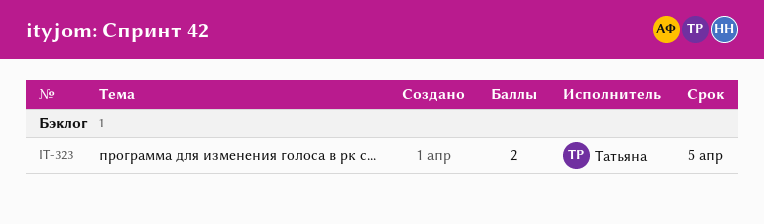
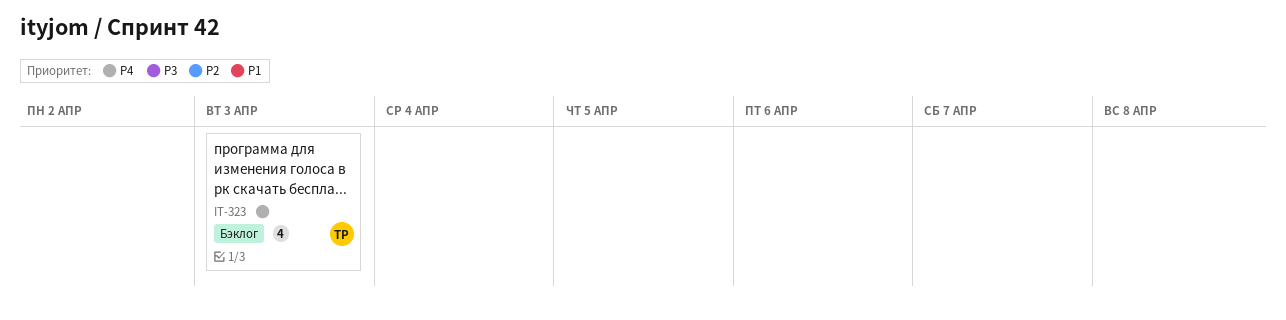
IT-323, estimate: 2 -> 4
IT-323, due: Apr 5 -> Apr 3

